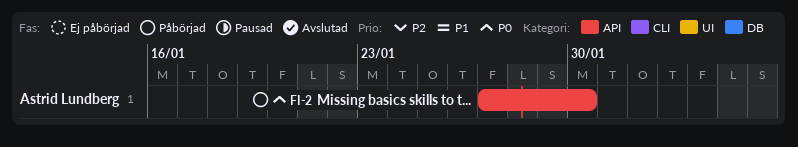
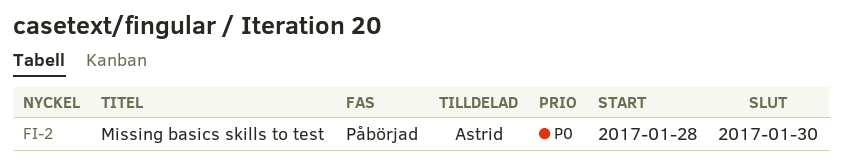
FI-2, start: Jan 27 -> Jan 28

